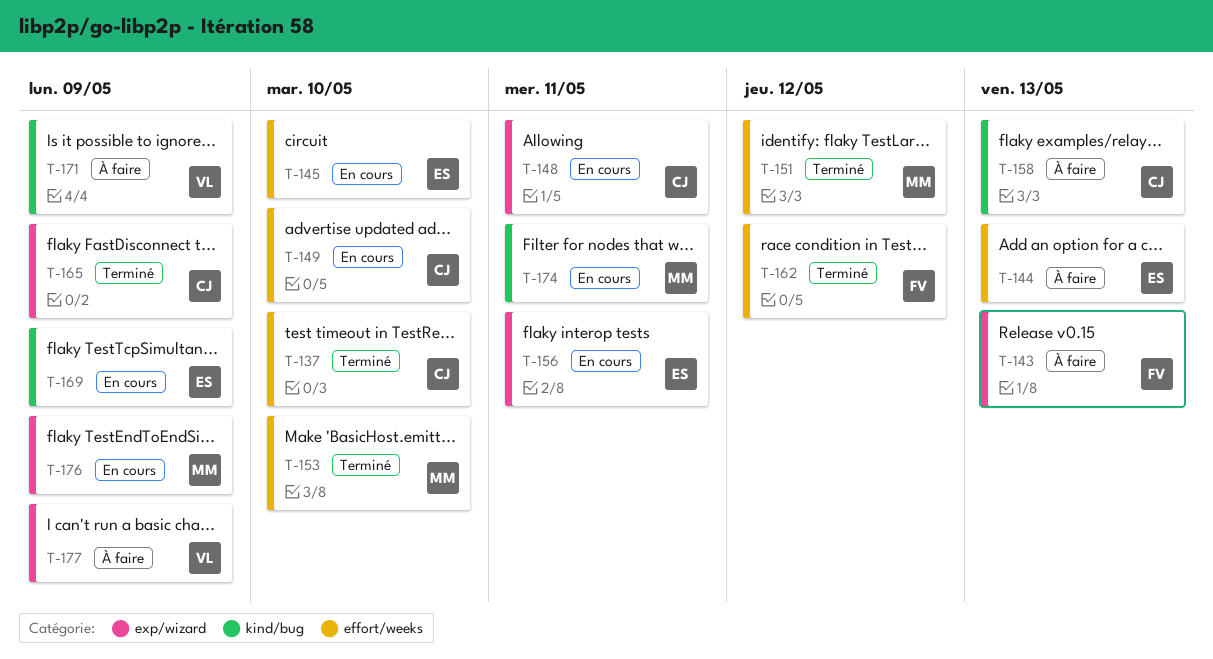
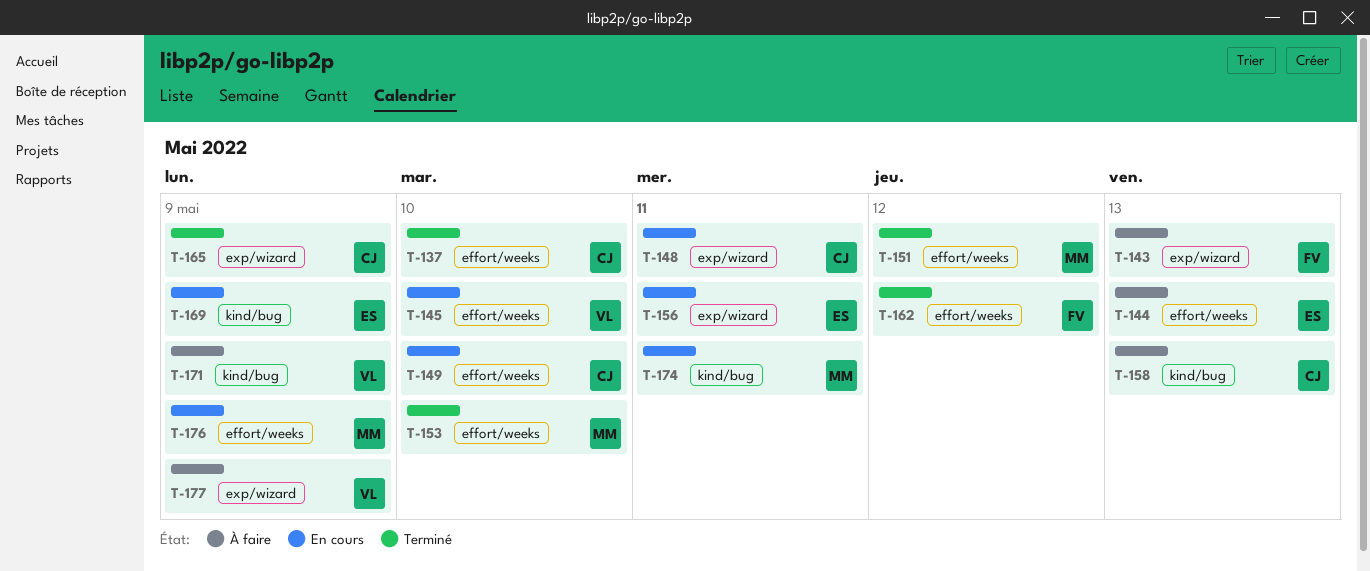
T-145, owner: ES -> VL
T-176, label: exp/wizard -> effort/weeks

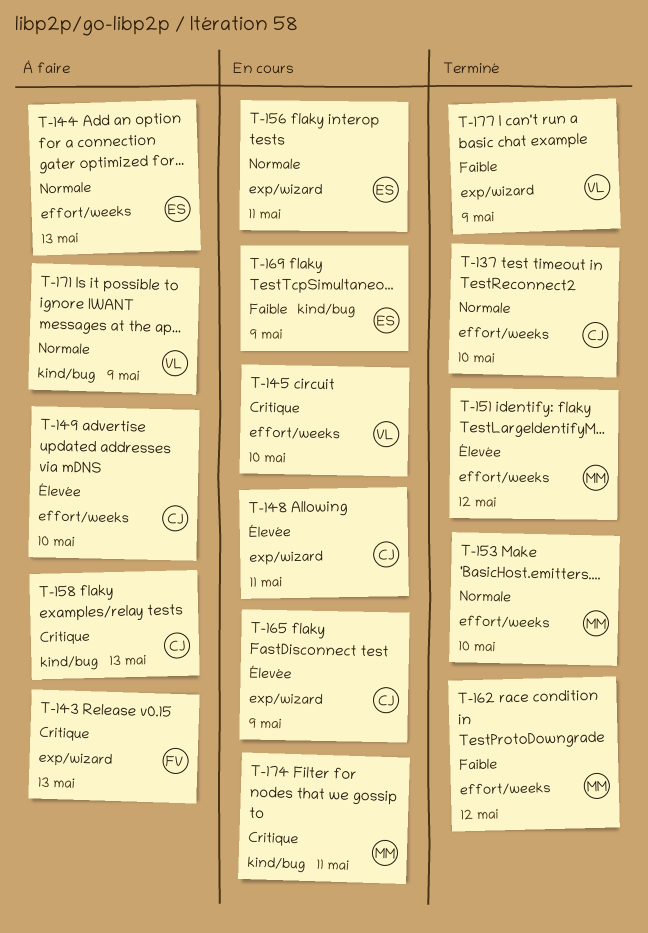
T-149, status: En cours -> À faire
T-162, owner: FV -> MM
T-165, status: Terminé -> En cours
T-176: present -> none
T-177, status: À faire -> Terminé

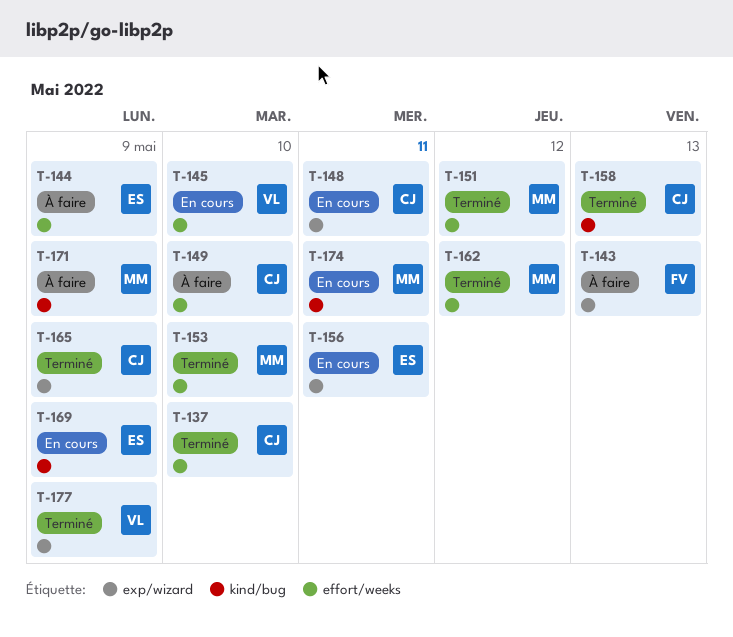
T-144, due: May 13 -> May 9
T-158, status: À faire -> Terminé
T-165, status: En cours -> Terminé
T-171, owner: VL -> MM

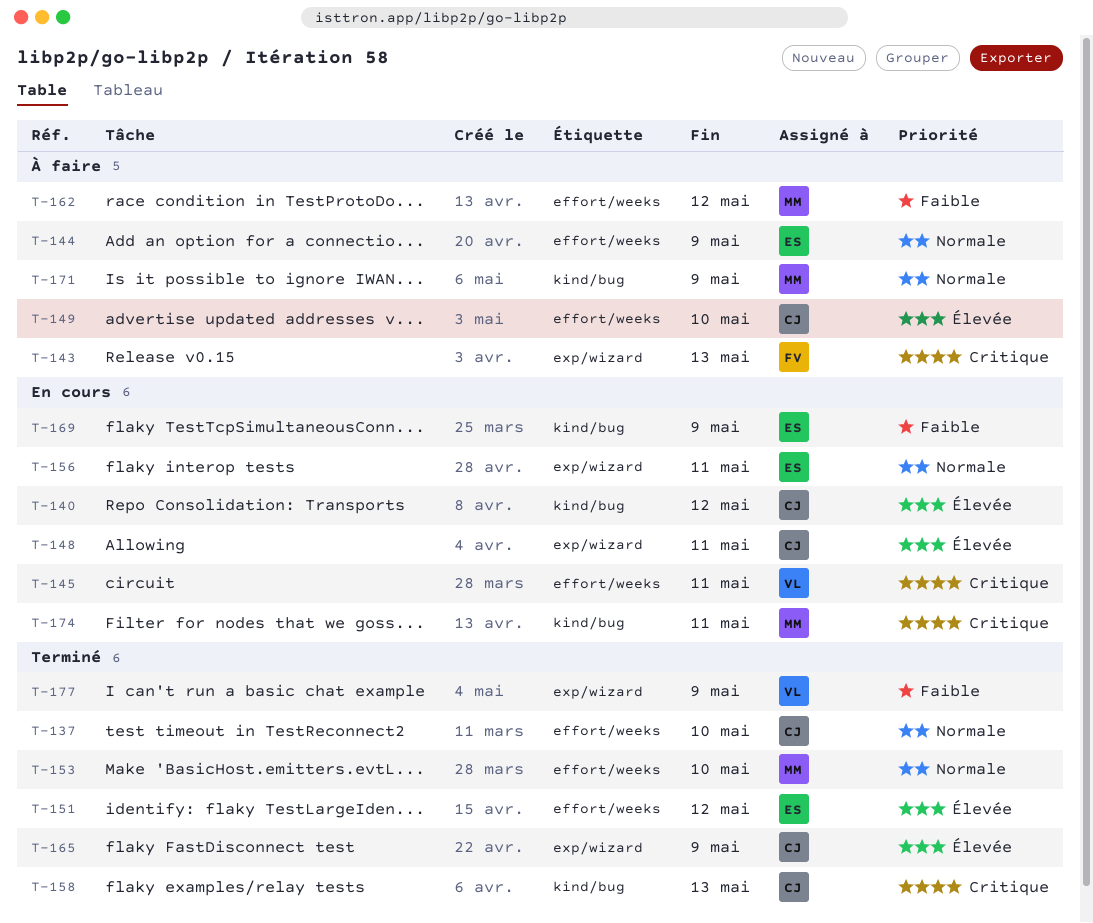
T-140: none -> present
T-145, due: May 10 -> May 11
T-151, owner: MM -> ES
T-162, status: Terminé -> À faire

